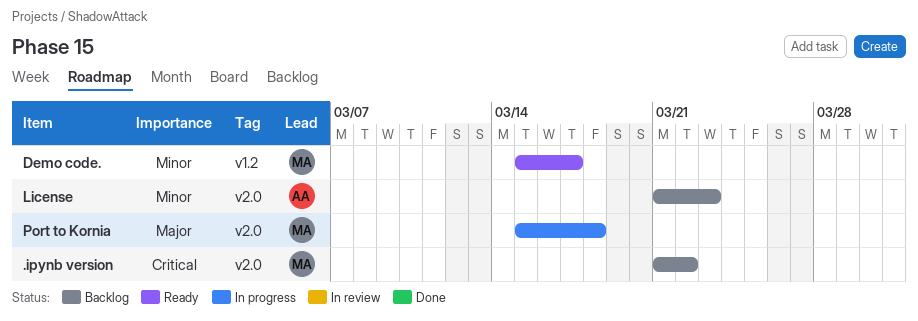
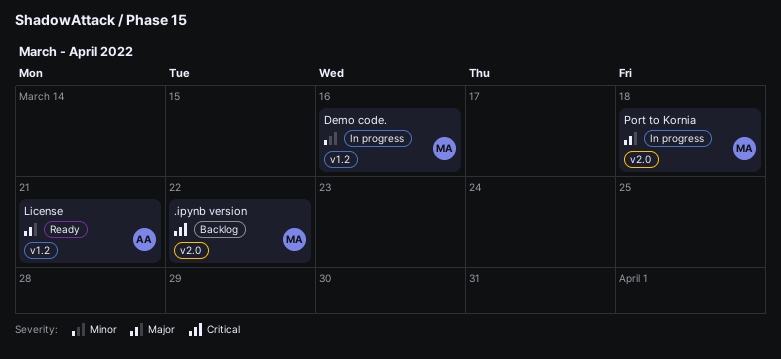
Demo code., status: Ready -> In progress
Demo code., due: Mar 17 -> Mar 16
License, status: Backlog -> Ready
License, priority: Minor -> Major
License, label: v2.0 -> v1.2
License, due: Mar 23 -> Mar 21

